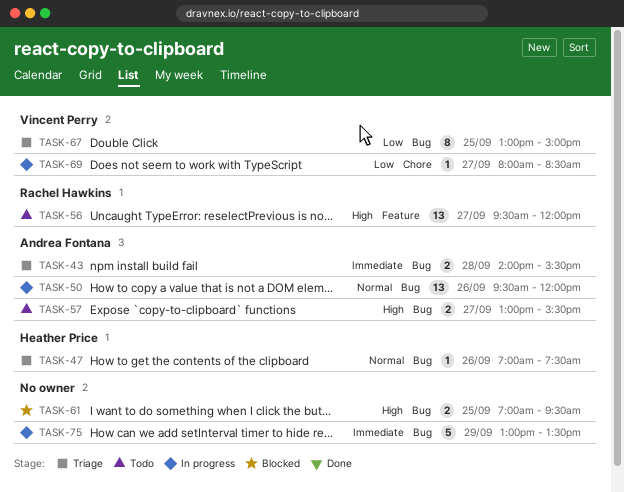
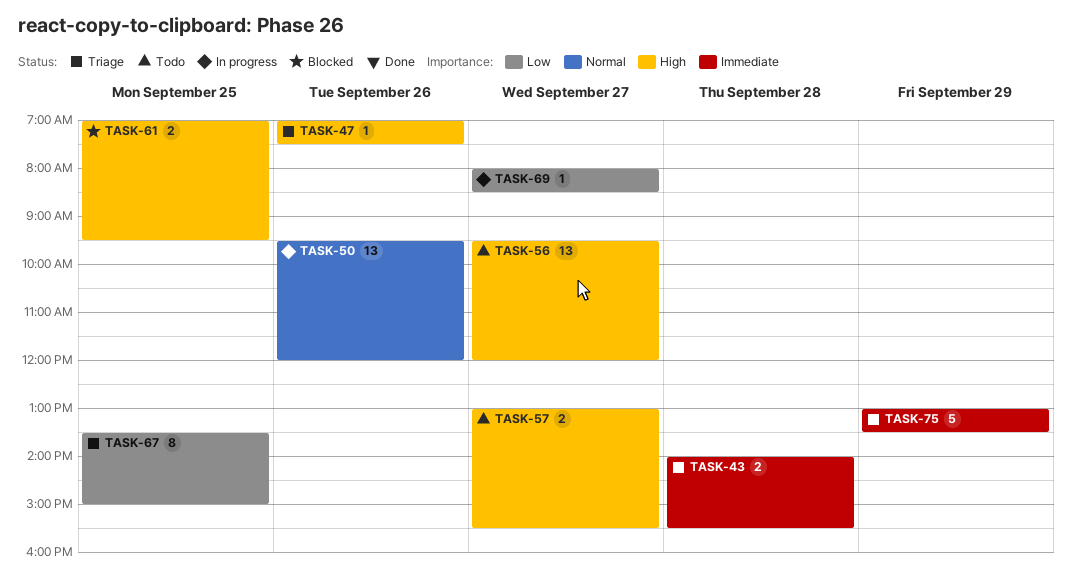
TASK-47, priority: Normal -> High
TASK-67, begins: 13:00 -> 13:30
TASK-75, status: In progress -> Triage

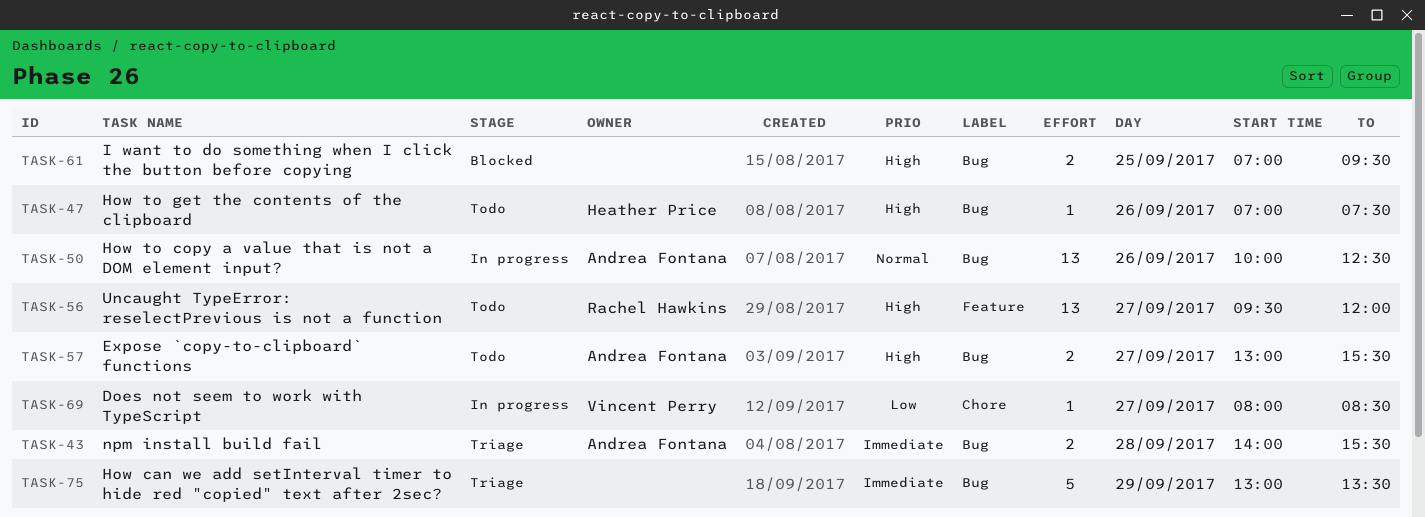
TASK-47, status: Triage -> Todo
TASK-50, begins: 09:30 -> 10:00
TASK-50, ends: 12:00 -> 12:30
TASK-67: present -> none

